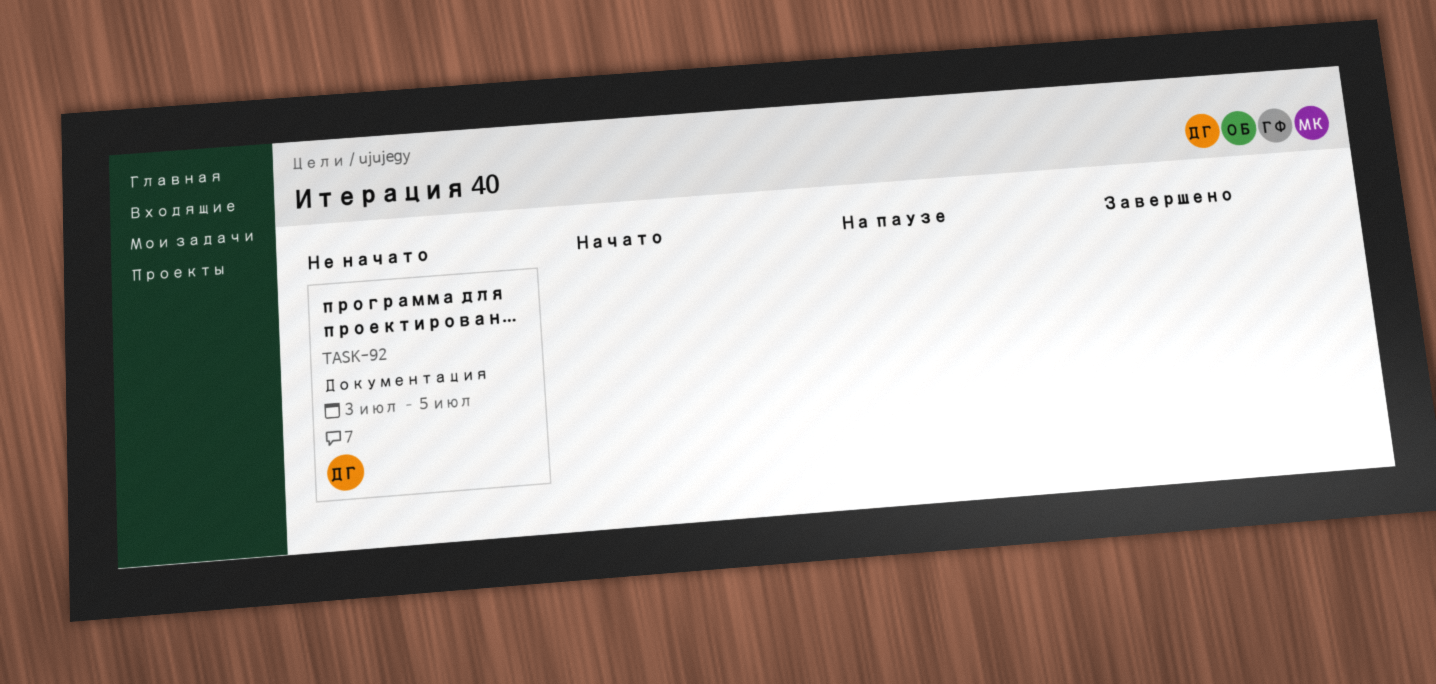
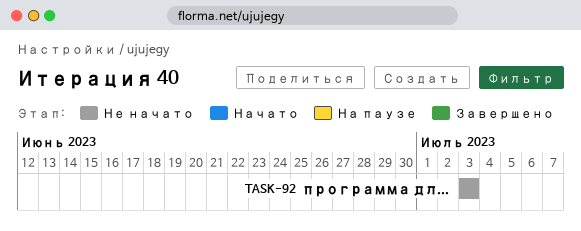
TASK-92, due: Jul 5 -> Jul 3

